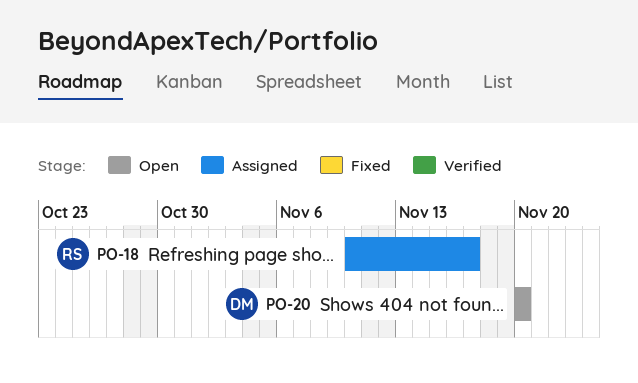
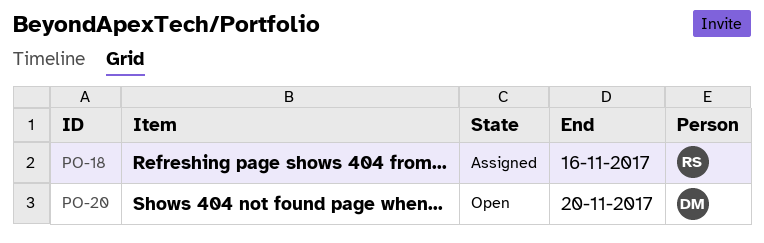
PO-18, due: Nov 17 -> Nov 16

